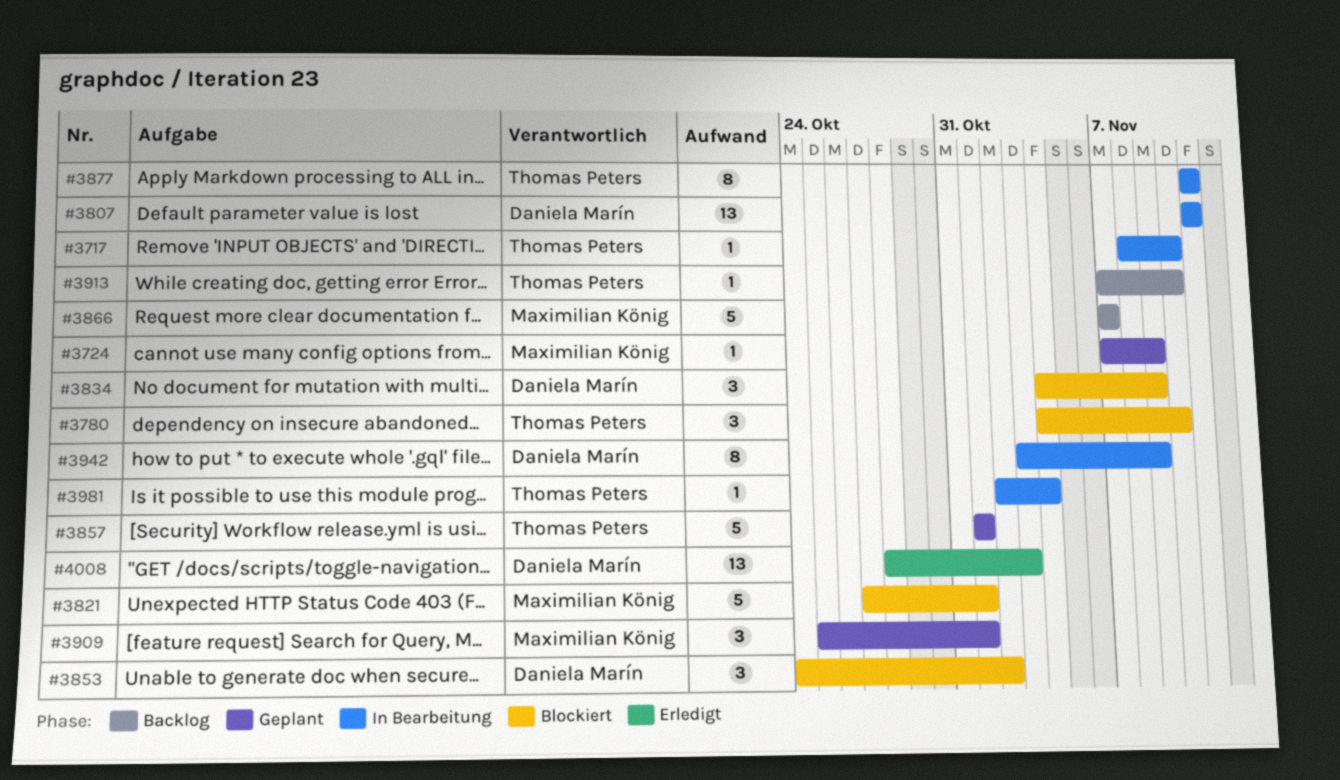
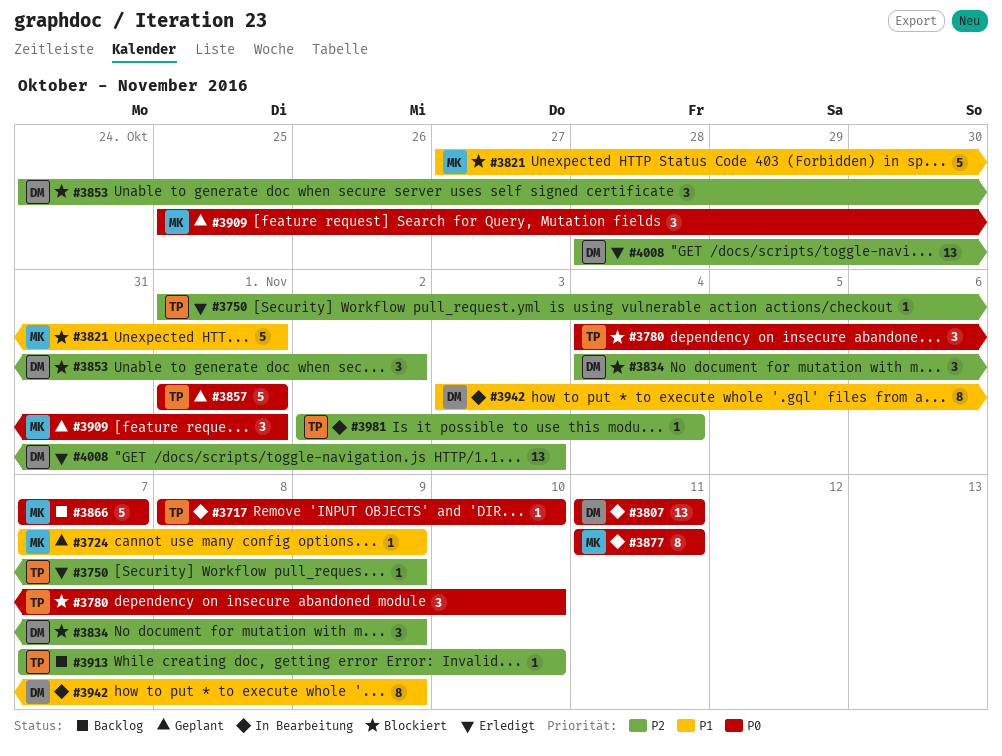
#3750: none -> present
#3877, owner: Thomas Peters -> Maximilian König

